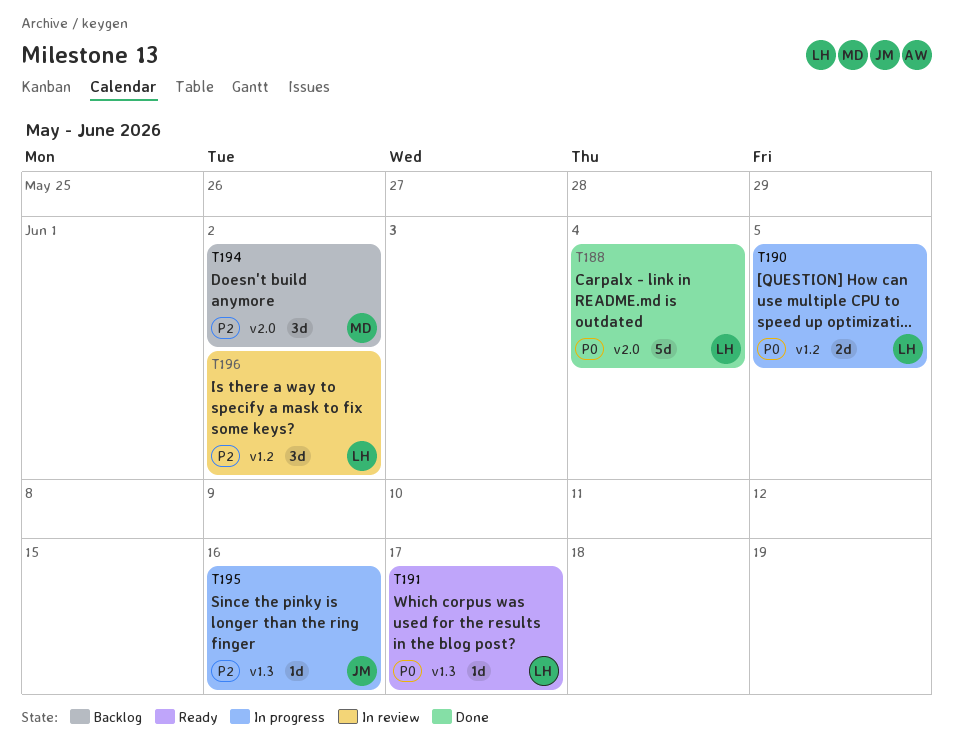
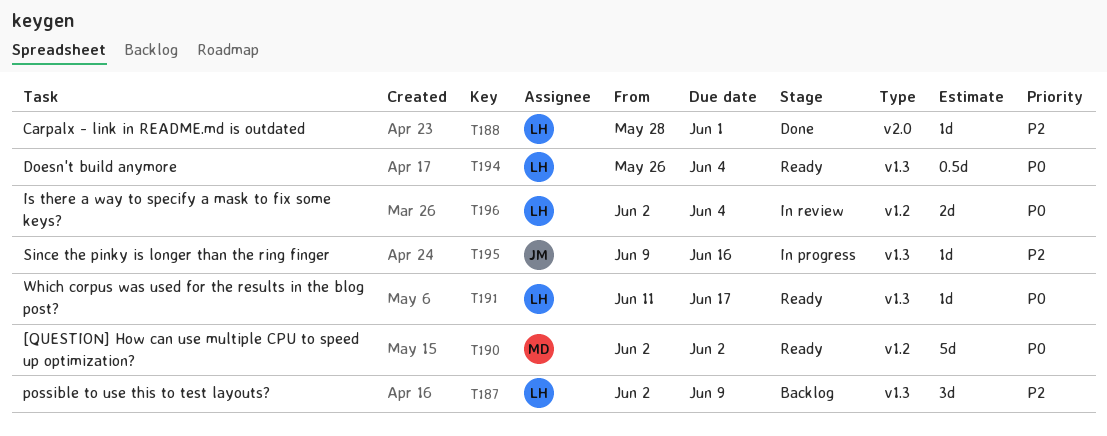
T187: none -> present
T188, priority: P0 -> P2
T188, estimate: 5d -> 1d
T188, due: Jun 4 -> Jun 1
T190, status: In progress -> Ready
T190, owner: LH -> MD
T190, estimate: 2d -> 5d
T190, due: Jun 5 -> Jun 2
T194, status: Backlog -> Ready
T194, owner: MD -> LH
T194, priority: P2 -> P0
T194, label: v2.0 -> v1.3
T194, estimate: 3d -> 0.5d
T194, due: Jun 2 -> Jun 4
T196, priority: P2 -> P0
T196, estimate: 3d -> 2d
T196, due: Jun 2 -> Jun 4

